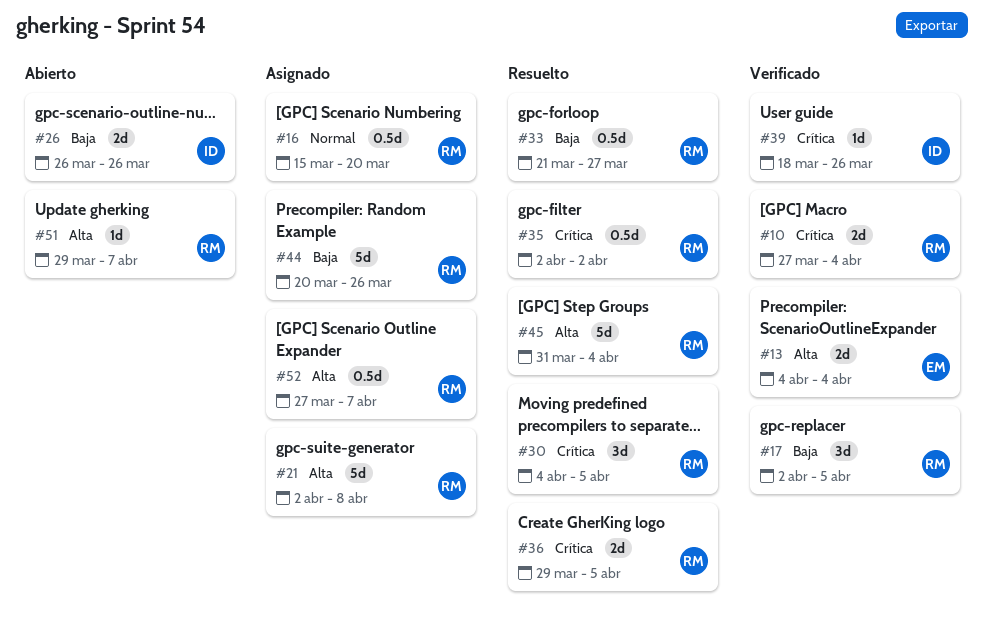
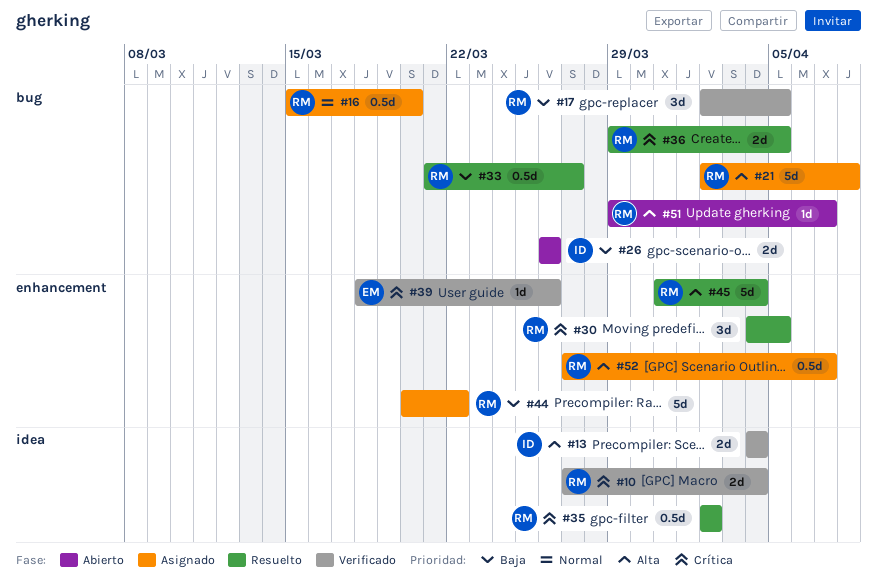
#13, owner: EM -> ID
#39, owner: ID -> EM
#44, due: Mar 26 -> Mar 22

